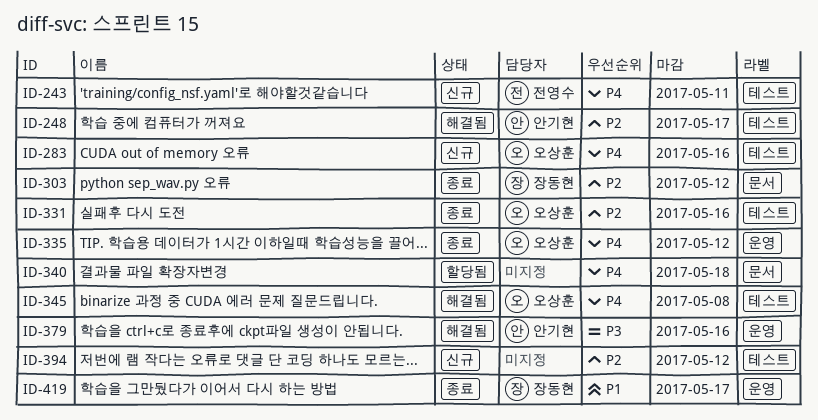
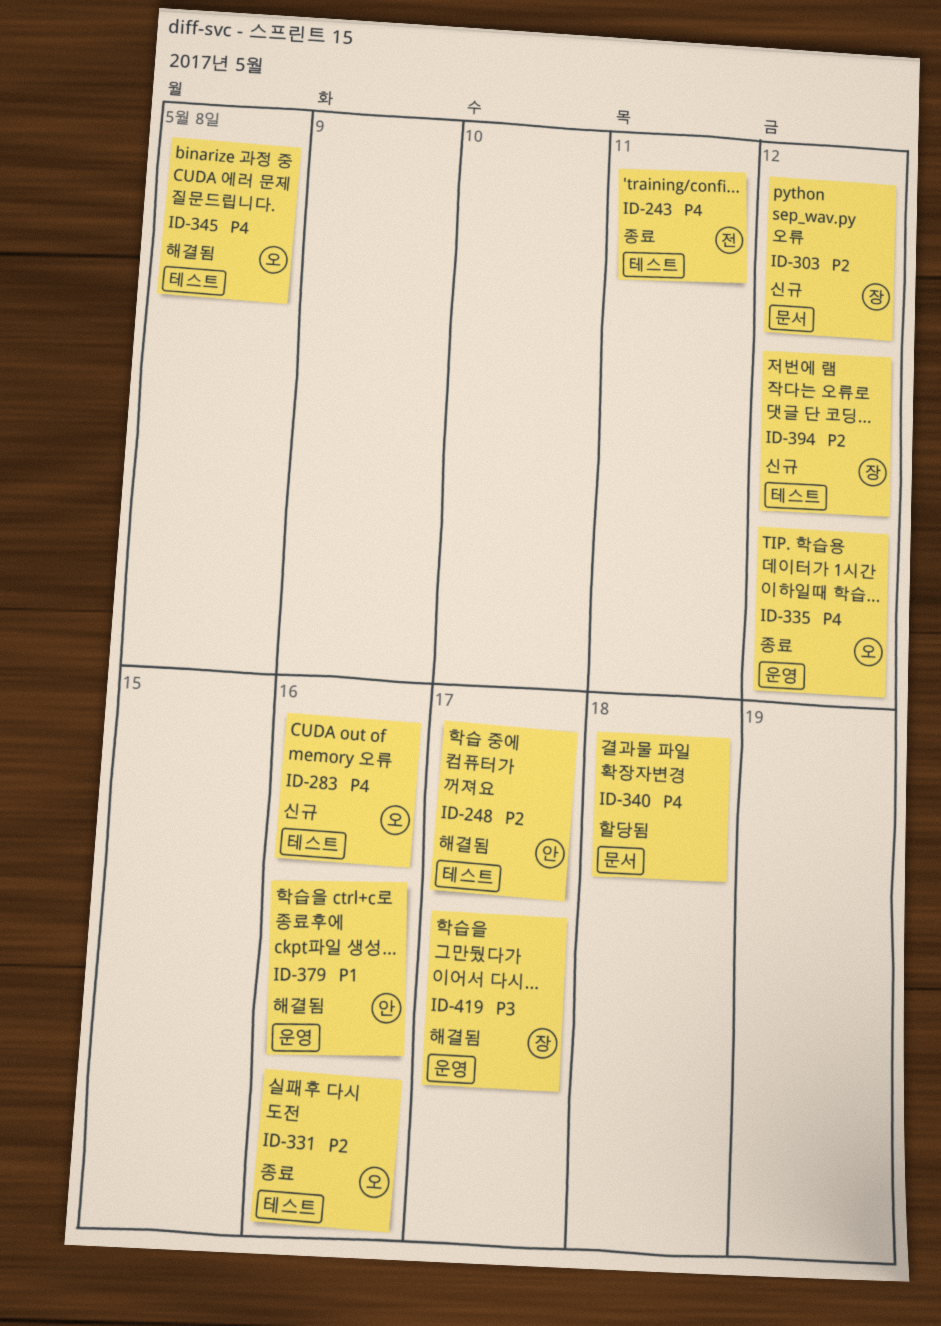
ID-243, status: 신규 -> 종료
ID-303, status: 종료 -> 신규
ID-379, priority: P3 -> P1
ID-394, owner: none -> 장동현
ID-419, status: 종료 -> 해결됨
ID-419, priority: P1 -> P3

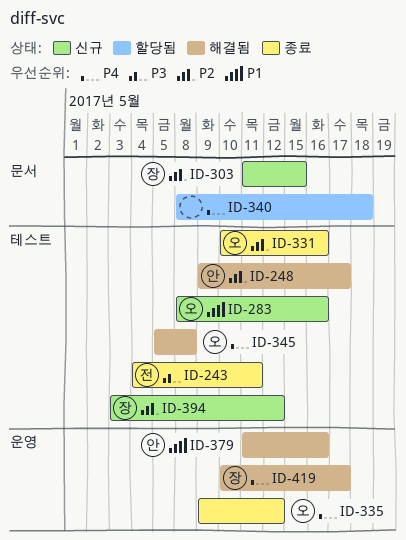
ID-243, priority: P4 -> P3
ID-283, priority: P4 -> P1
ID-303, due: May 12 -> May 15
ID-419, priority: P3 -> P4

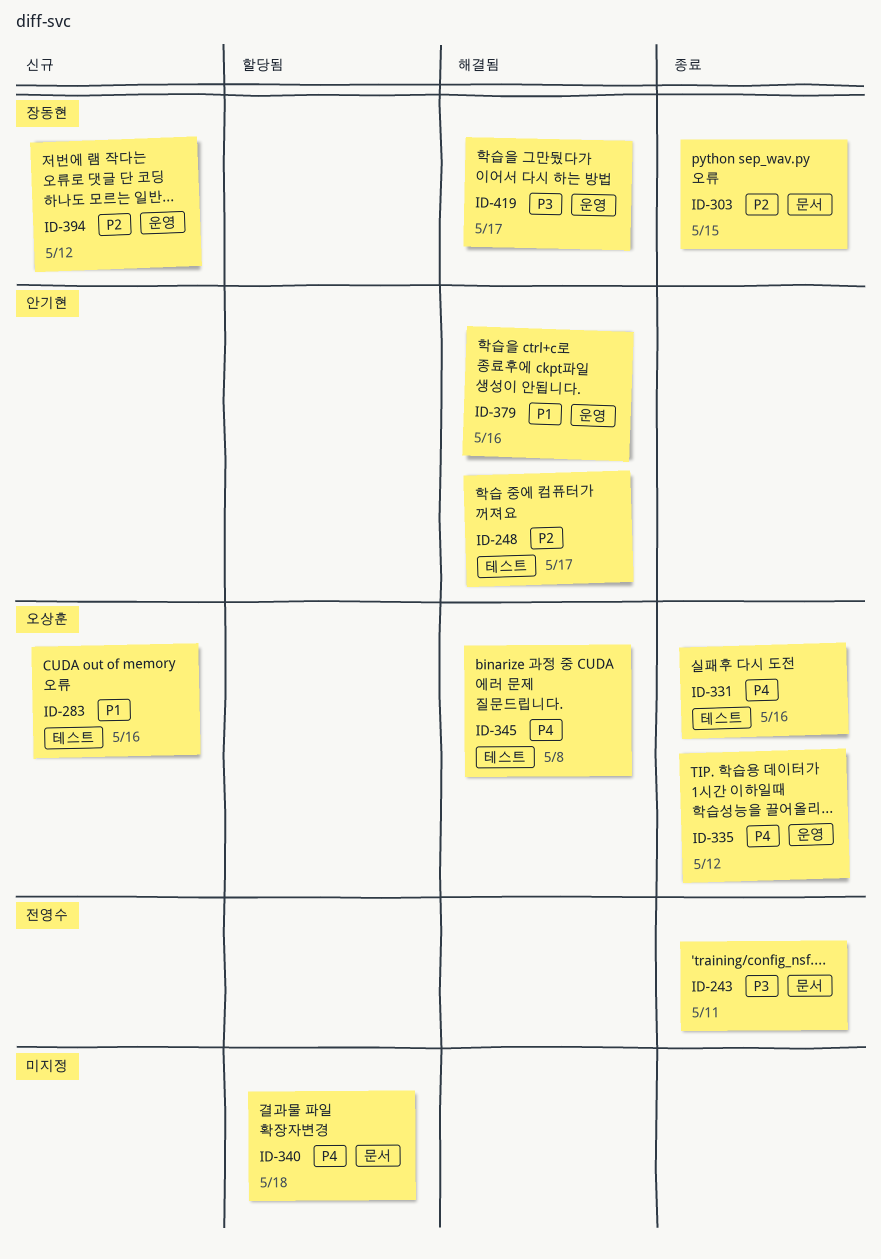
ID-243, label: 테스트 -> 문서
ID-303, status: 신규 -> 종료
ID-331, priority: P2 -> P4
ID-394, label: 테스트 -> 운영
ID-419, priority: P4 -> P3

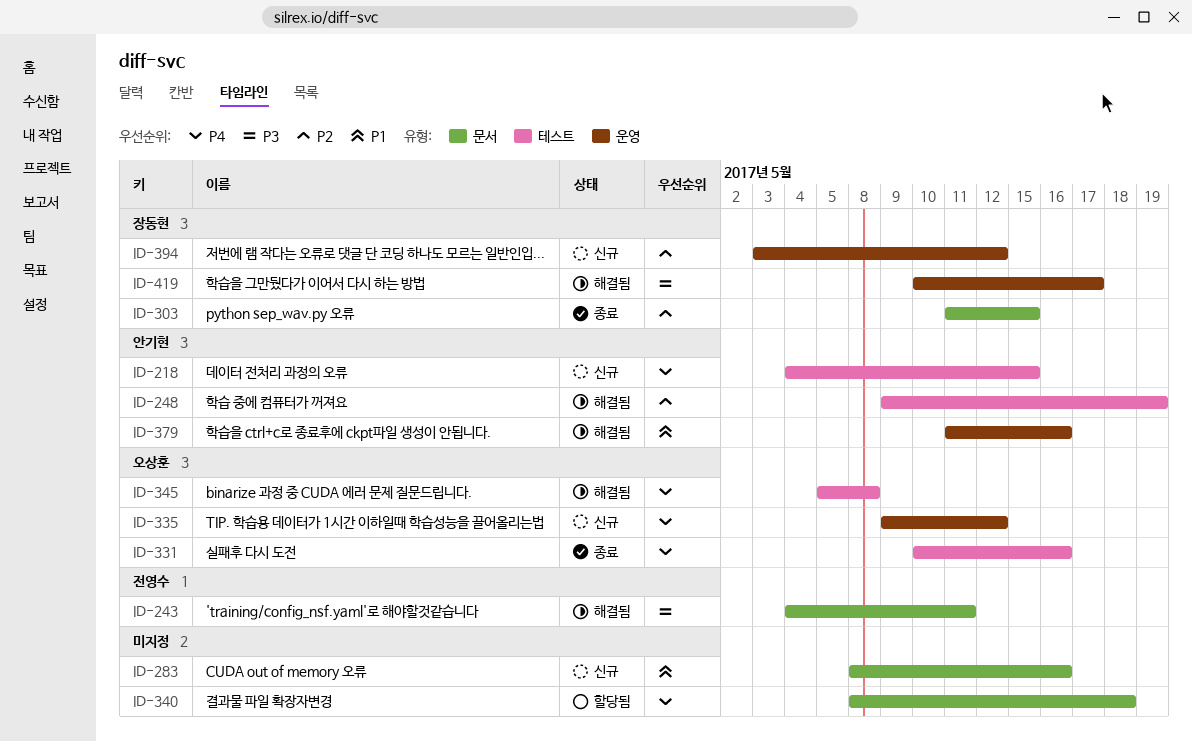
ID-218: none -> present
ID-243, status: 종료 -> 해결됨
ID-248, due: May 17 -> May 19
ID-283, owner: 오상훈 -> none
ID-283, label: 테스트 -> 문서
ID-335, status: 종료 -> 신규

